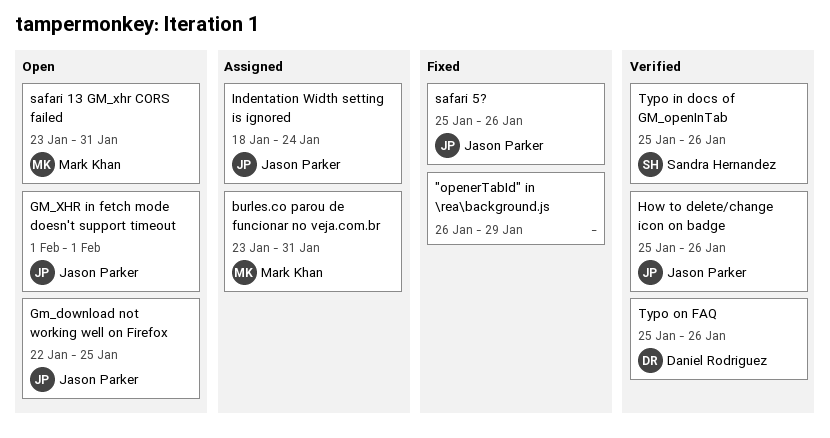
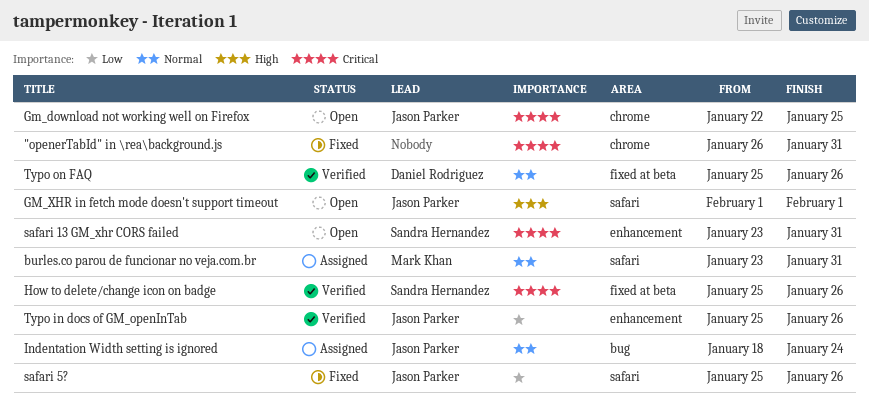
"openerTabId" in \rea\background.js, due: Jan 29 -> Jan 31
How to delete/change icon on badge, owner: Jason Parker -> Sandra Hernandez
safari 13 GM_xhr CORS failed, owner: Mark Khan -> Sandra Hernandez
Typo in docs of GM_openInTab, owner: Sandra Hernandez -> Jason Parker

